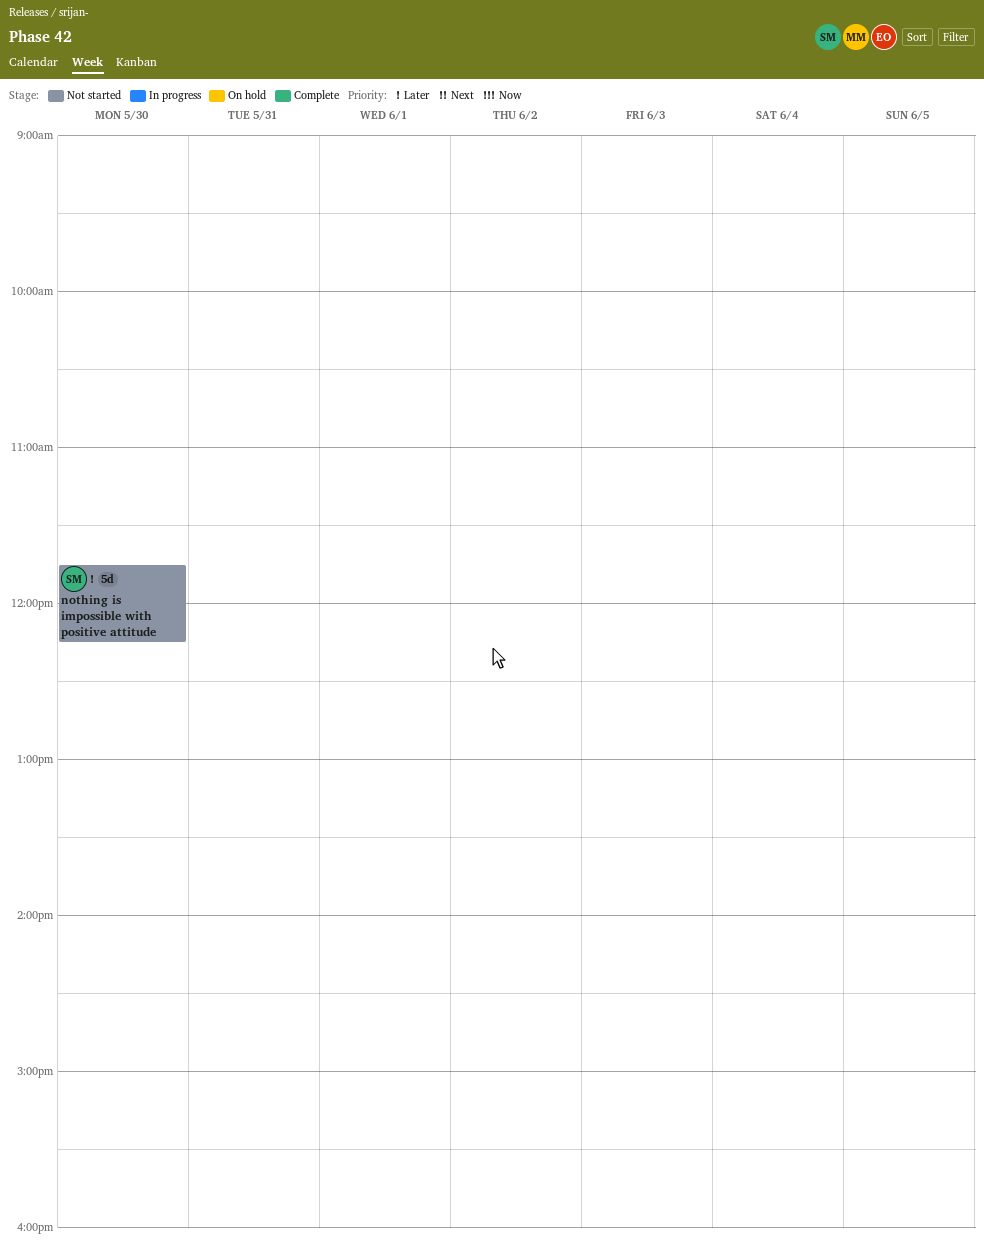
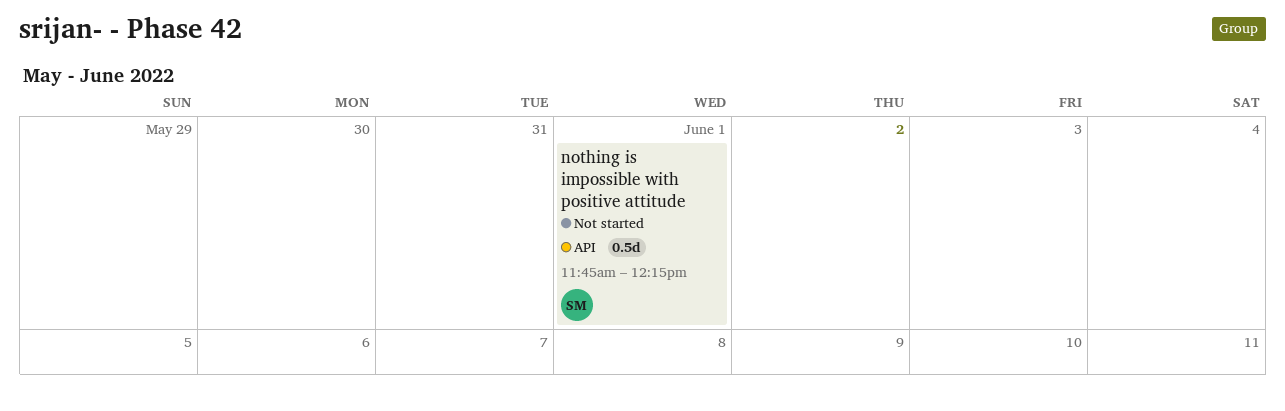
nothing is impossible with positive attitude, estimate: 5d -> 0.5d
nothing is impossible with positive attitude, day: May 30 -> Jun 1

